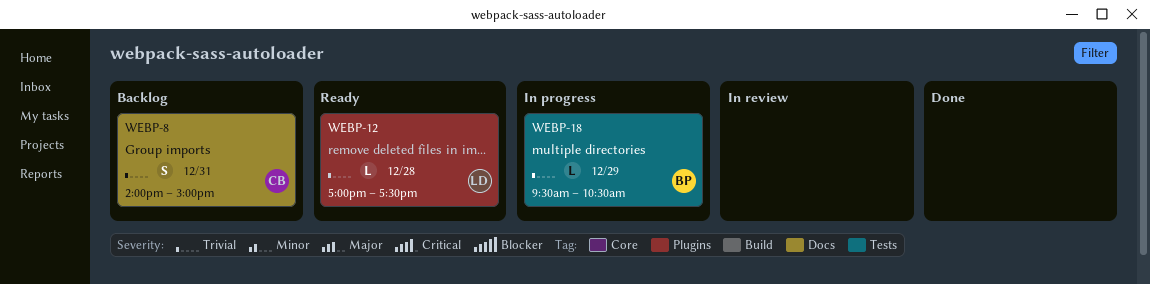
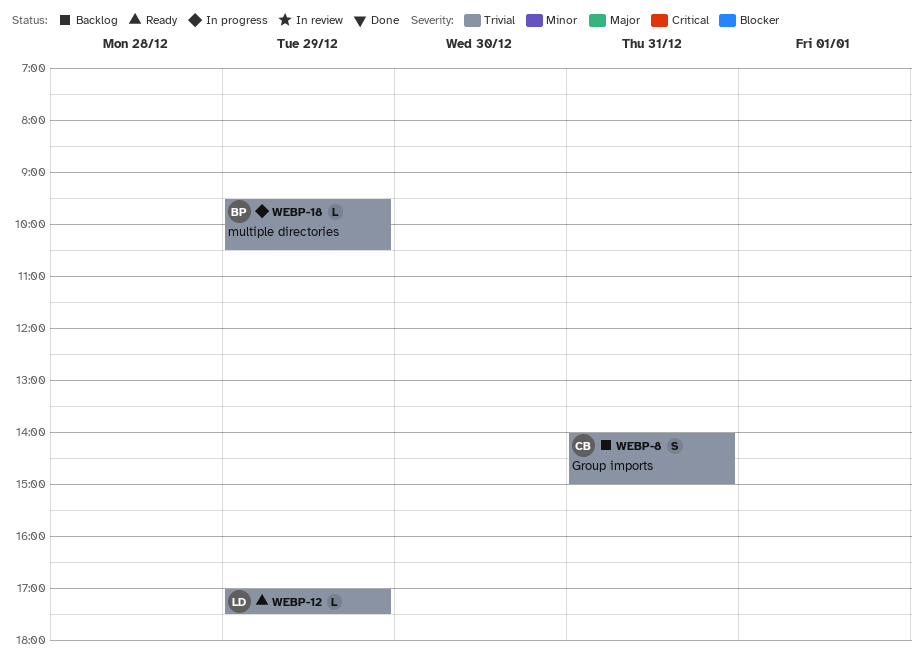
WEBP-12, day: Dec 28 -> Dec 29

